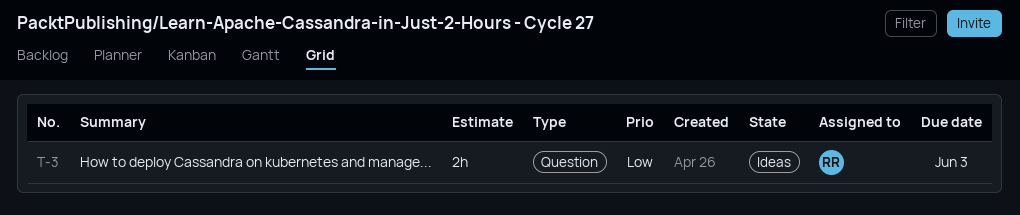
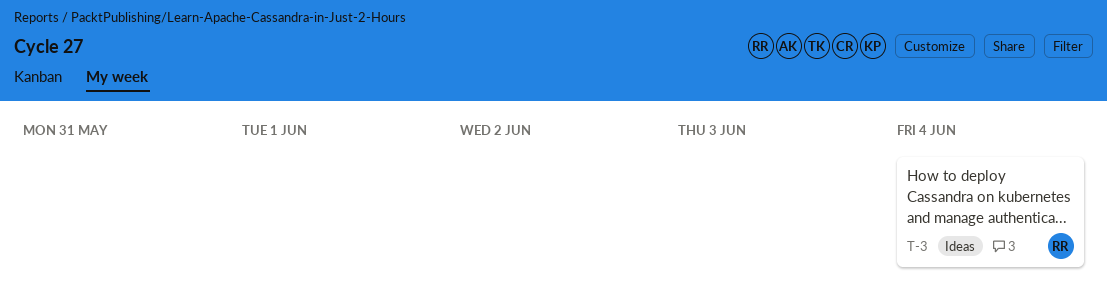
T-3, due: Jun 3 -> Jun 4

